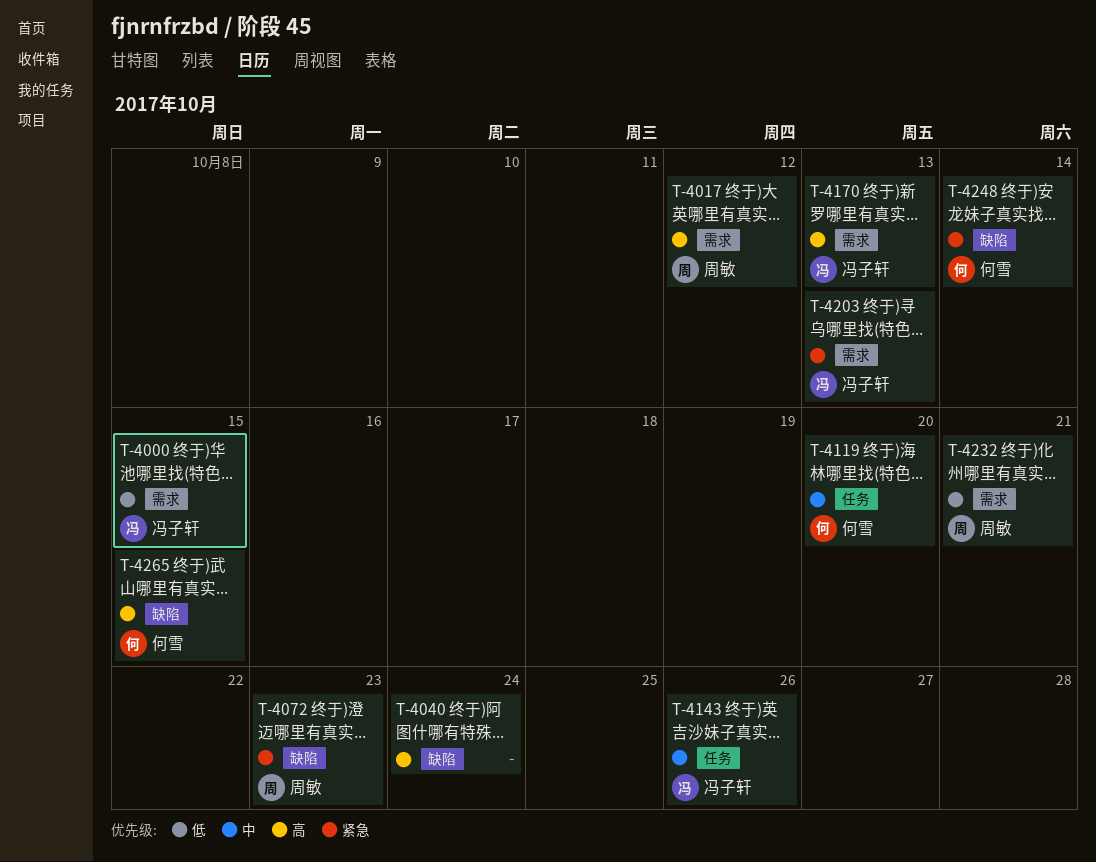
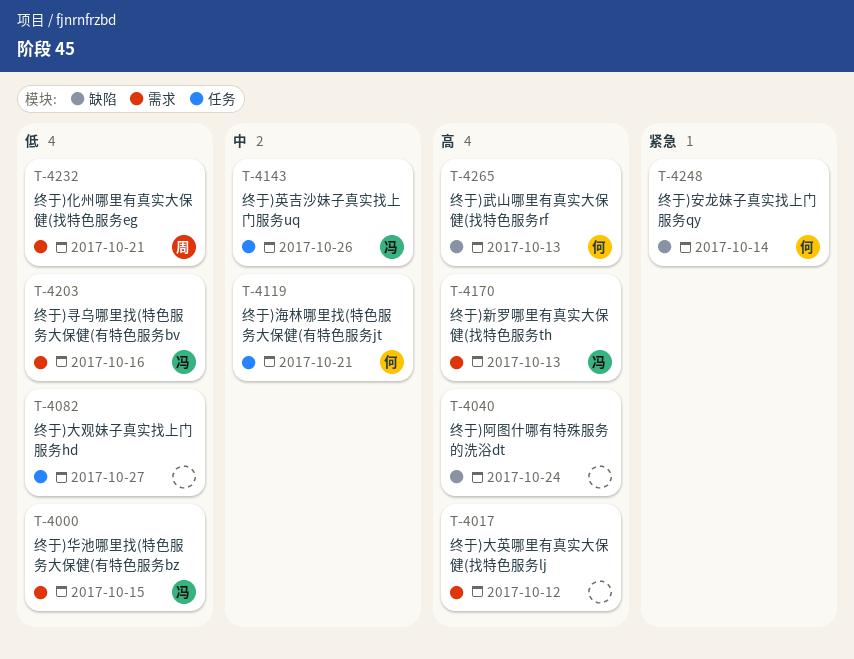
T-4017, owner: 周敏 -> none
T-4072: present -> none
T-4082: none -> present
T-4119, due: Oct 20 -> Oct 21
T-4203, priority: 紧急 -> 低
T-4203, due: Oct 13 -> Oct 16
T-4265, due: Oct 15 -> Oct 13

